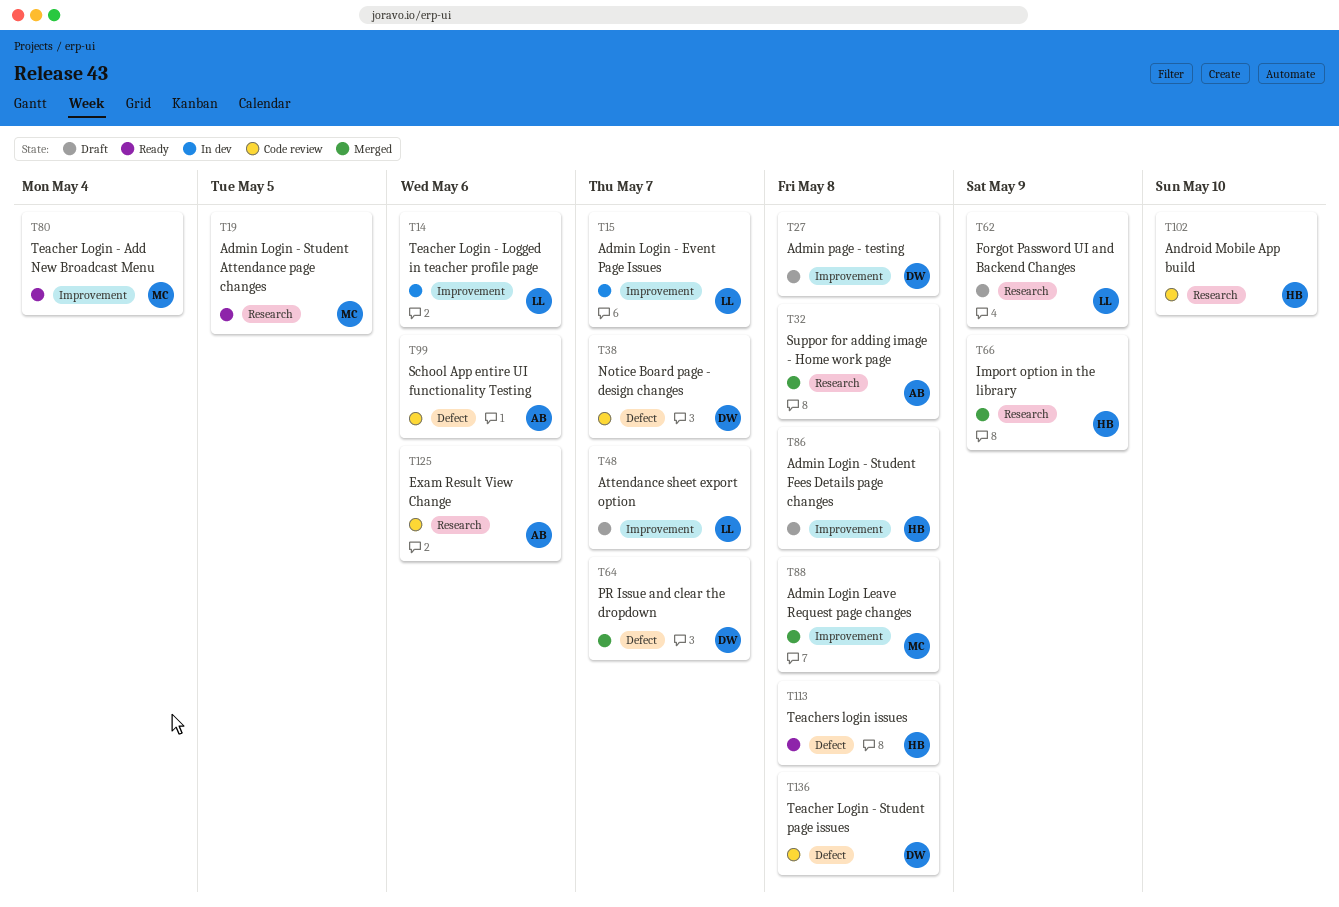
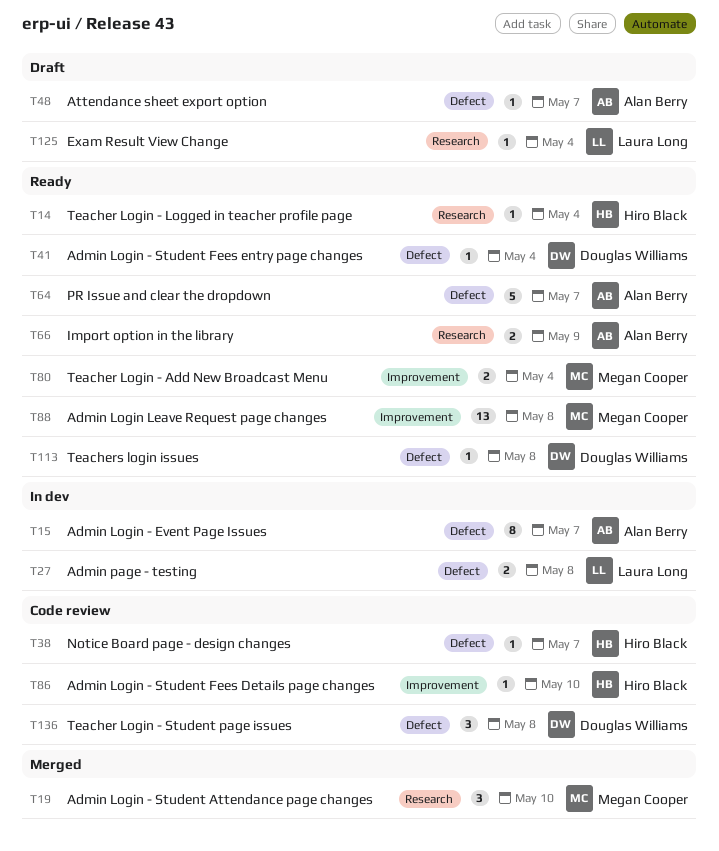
T14, status: In dev -> Ready
T14, owner: Laura Long -> Hiro Black
T14, label: Improvement -> Research
T14, due: May 6 -> May 4
T15, owner: Laura Long -> Alan Berry
T15, label: Improvement -> Defect
T19, status: Ready -> Merged
T19, due: May 5 -> May 10
T27, status: Draft -> In dev
T27, owner: Douglas Williams -> Laura Long
T27, label: Improvement -> Defect
T32: present -> none
T38, owner: Douglas Williams -> Hiro Black
T41: none -> present
T48, owner: Laura Long -> Alan Berry
T48, label: Improvement -> Defect
T62: present -> none
T64, status: Merged -> Ready
T64, owner: Douglas Williams -> Alan Berry
T66, status: Merged -> Ready
T66, owner: Hiro Black -> Alan Berry
T86, status: Draft -> Code review
T86, due: May 8 -> May 10
T88, status: Merged -> Ready
T99: present -> none
T102: present -> none
T113, owner: Hiro Black -> Douglas Williams
T125, status: Code review -> Draft
T125, owner: Alan Berry -> Laura Long
T125, due: May 6 -> May 4

